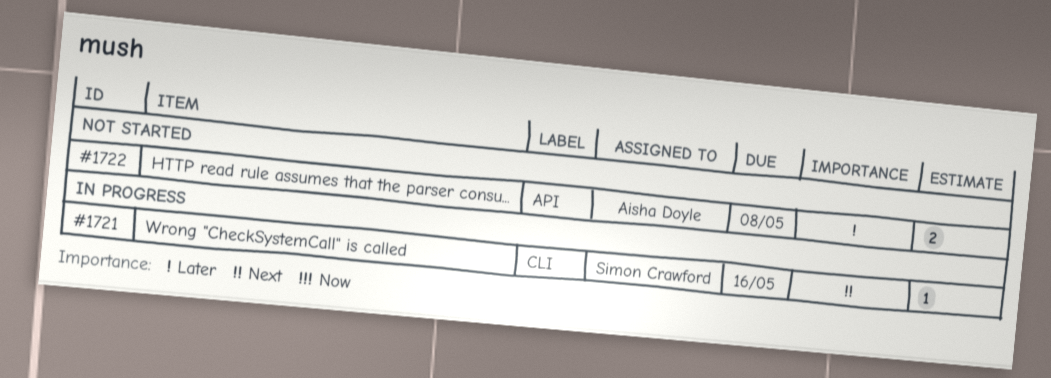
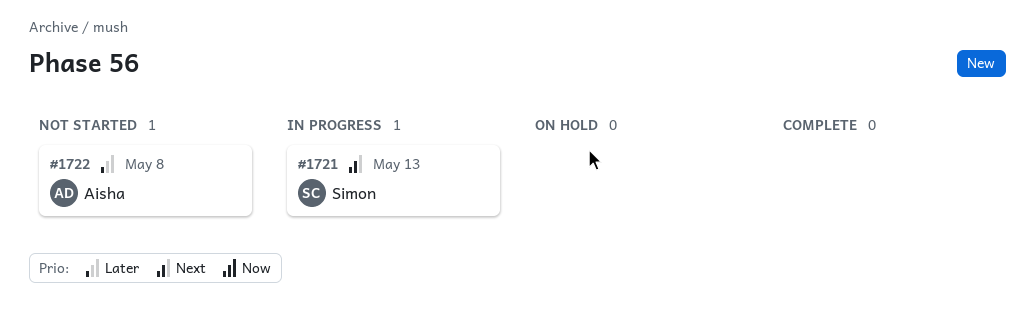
#1721, due: May 16 -> May 13

